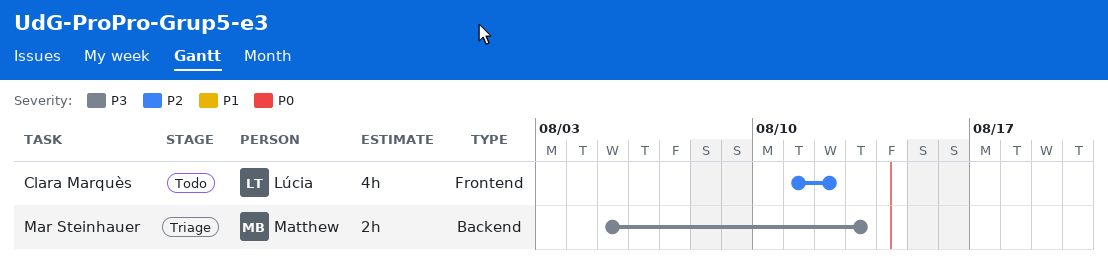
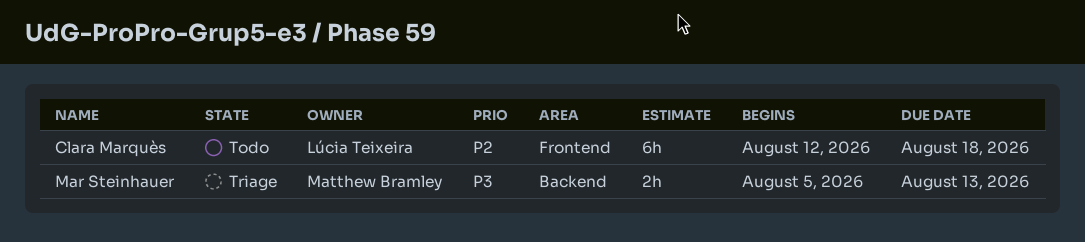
Clara Marquès, estimate: 4h -> 6h
Clara Marquès, start: Aug 11 -> Aug 12
Clara Marquès, due: Aug 12 -> Aug 18

